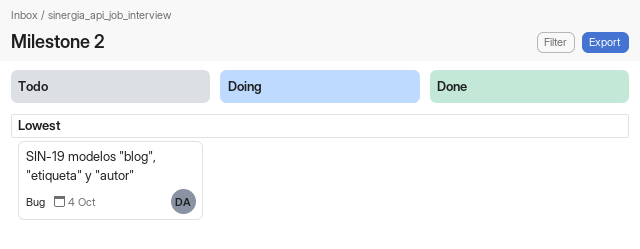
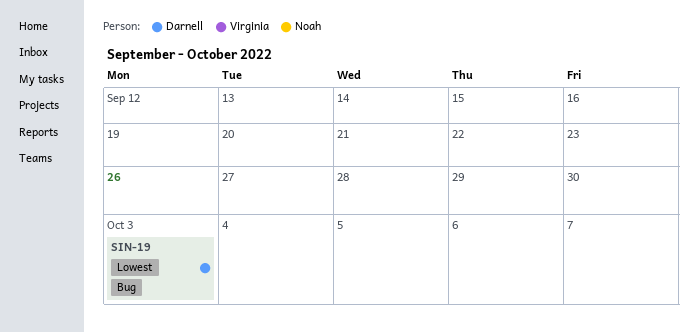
SIN-19, due: Oct 4 -> Oct 3

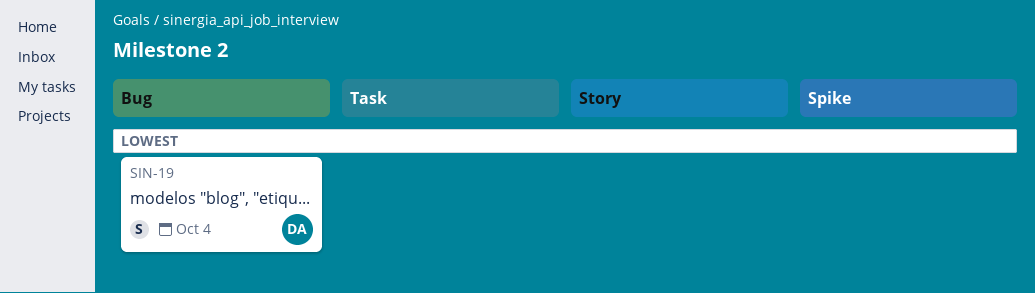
SIN-19, due: Oct 3 -> Oct 4

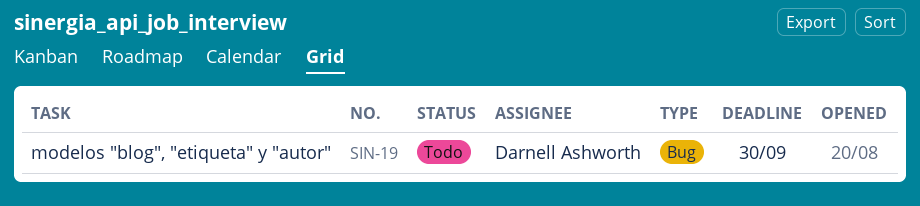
SIN-19, due: Oct 4 -> Sep 30

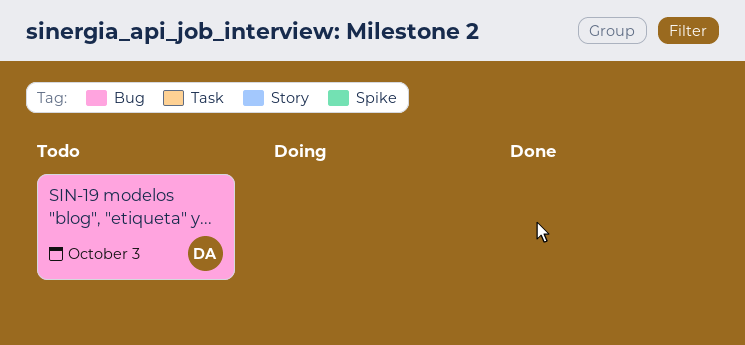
SIN-19, due: Sep 30 -> Oct 3

